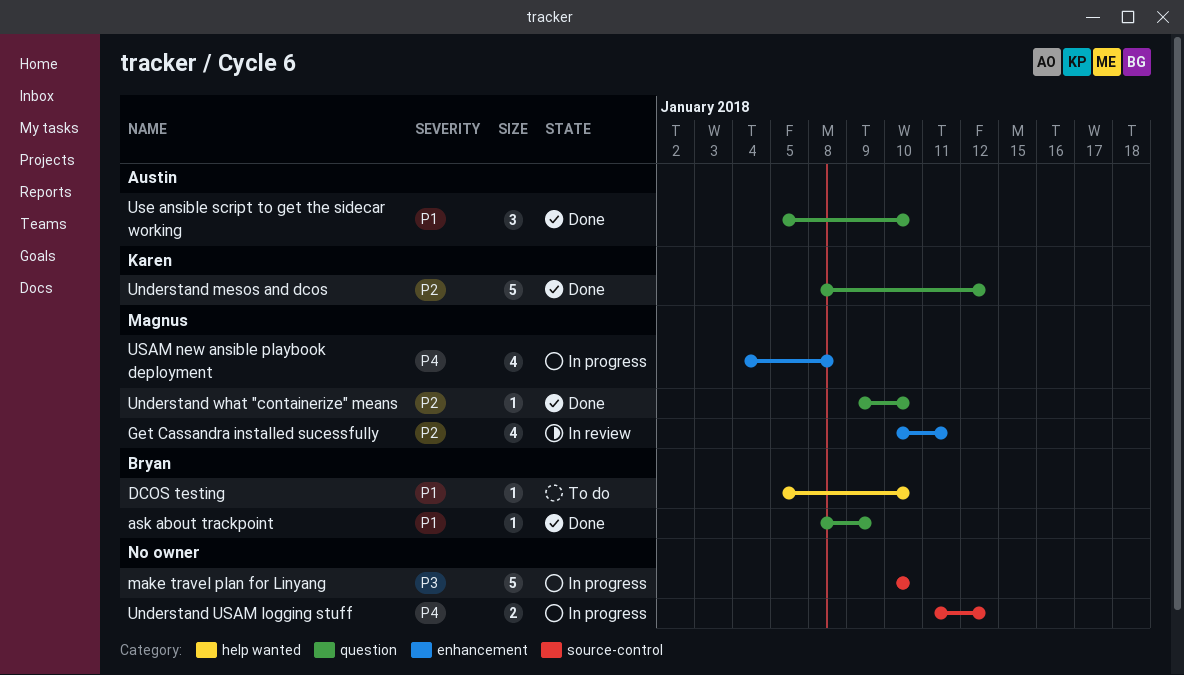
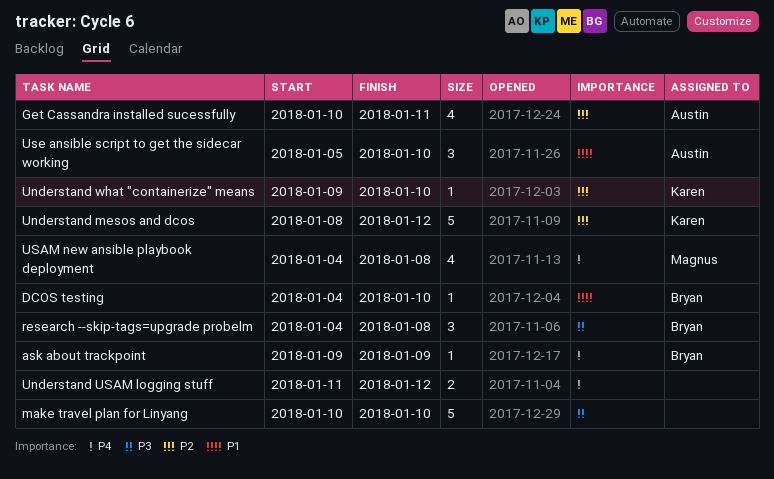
ask about trackpoint, priority: P1 -> P4
ask about trackpoint, start: Jan 8 -> Jan 9
DCOS testing, start: Jan 5 -> Jan 4
Get Cassandra installed sucessfully, owner: Magnus -> Austin
research --skip-tags=upgrade probelm: none -> present
Understand what "containerize" means, owner: Magnus -> Karen

